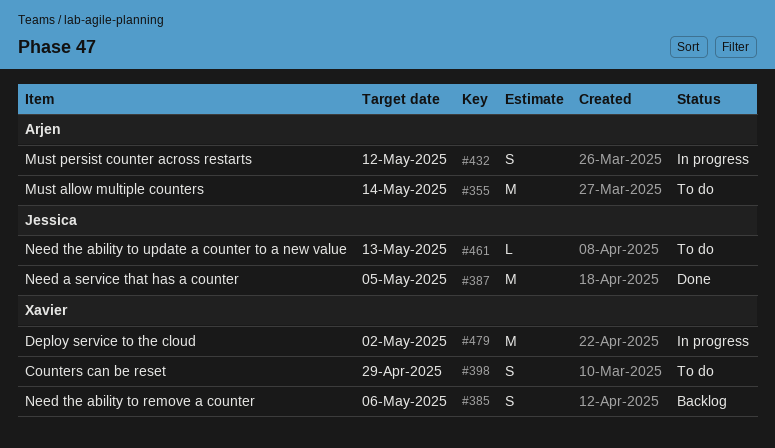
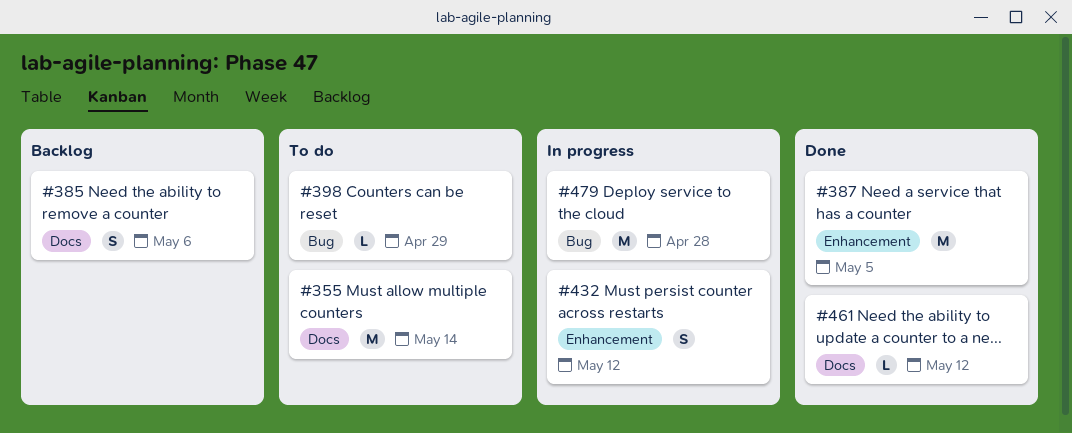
#398, estimate: S -> L
#461, status: To do -> Done
#461, due: May 13 -> May 12
#479, due: May 2 -> Apr 28

